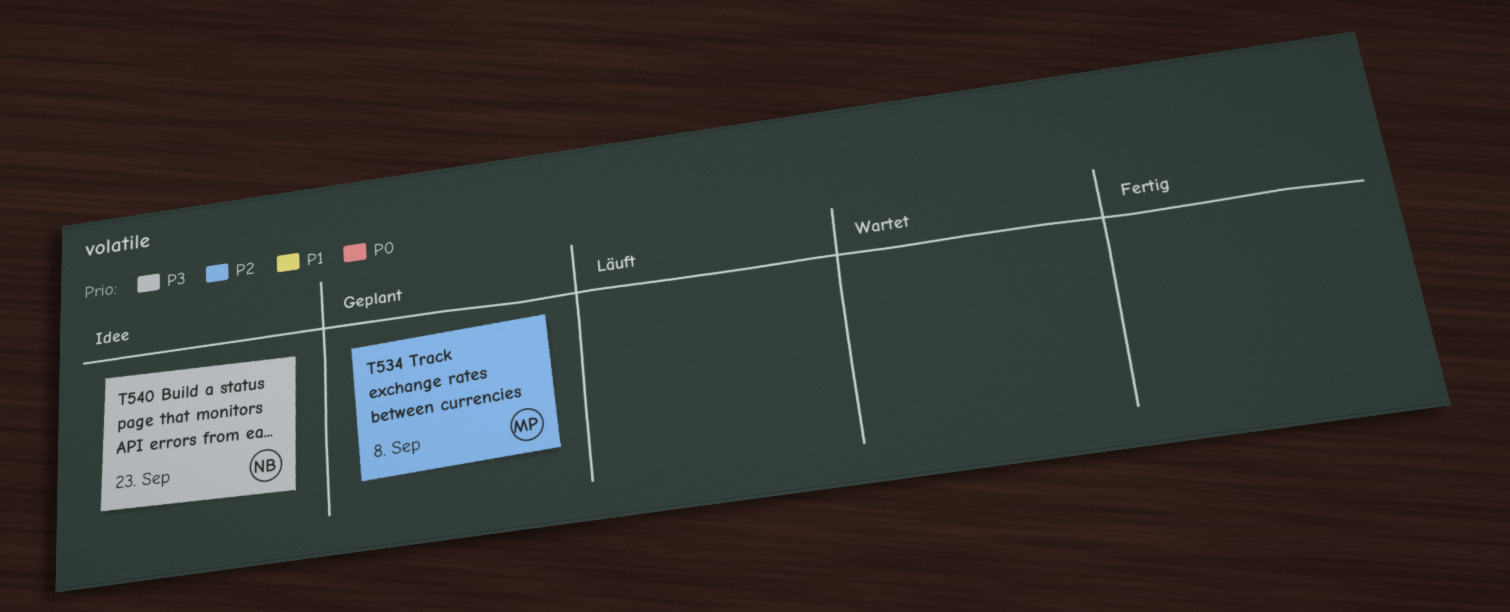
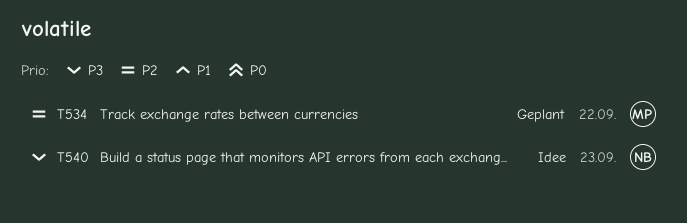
T534, due: Sep 8 -> Sep 22

